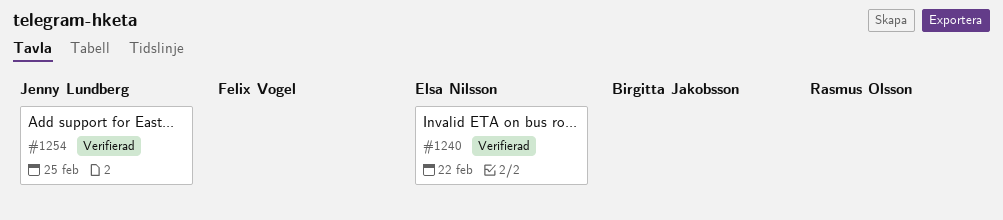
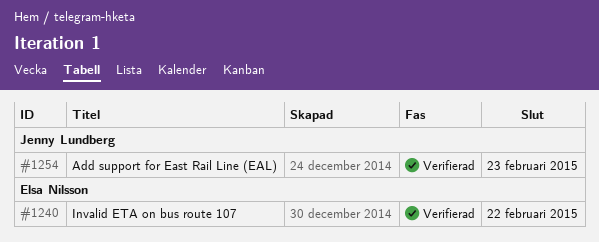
#1254, due: Feb 25 -> Feb 23

